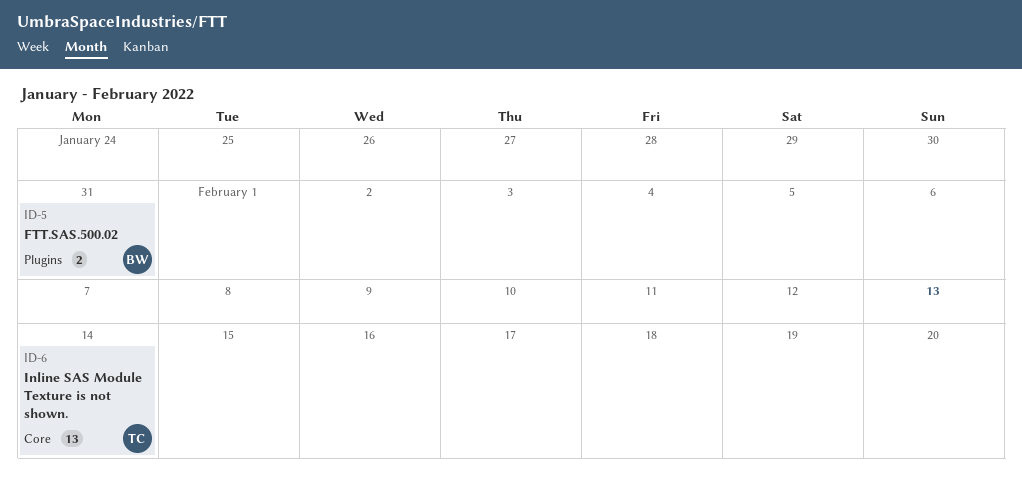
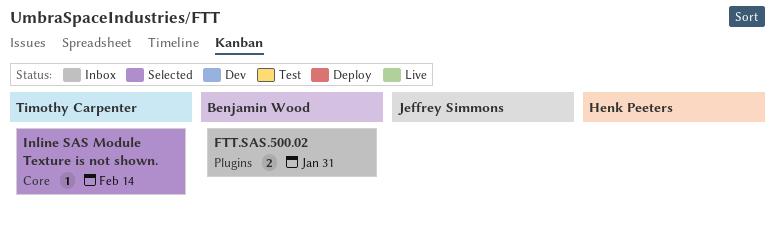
Inline SAS Module Texture is not shown., estimate: 13 -> 1

